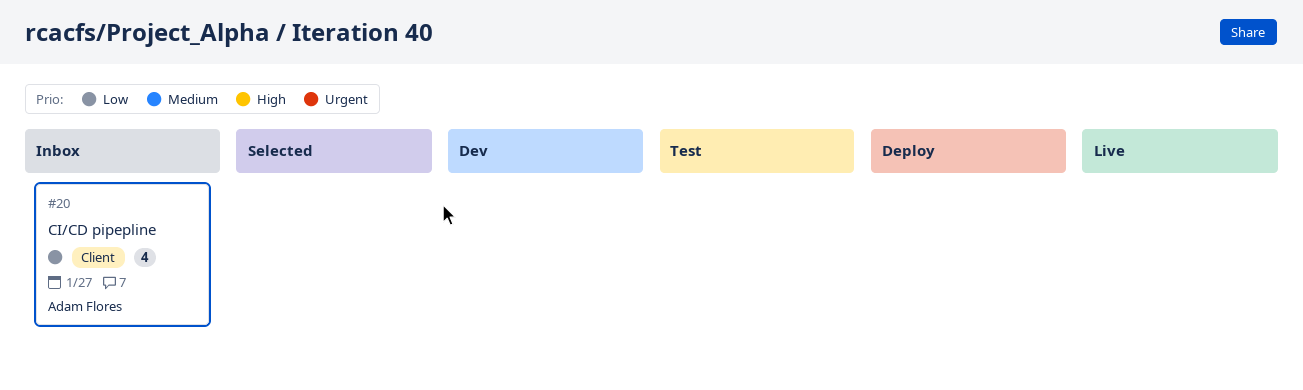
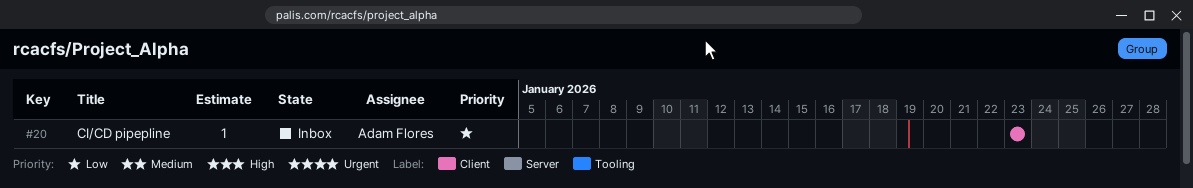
#20, estimate: 4 -> 1
#20, due: Jan 27 -> Jan 23

